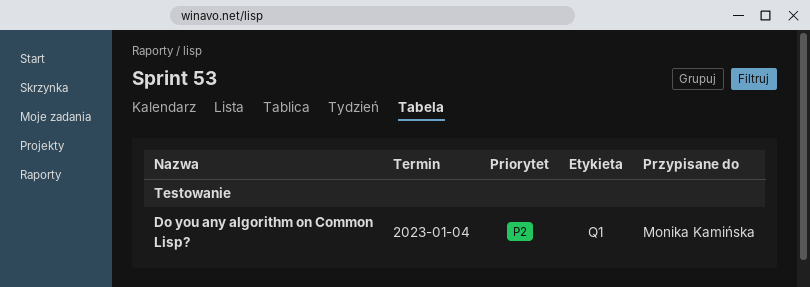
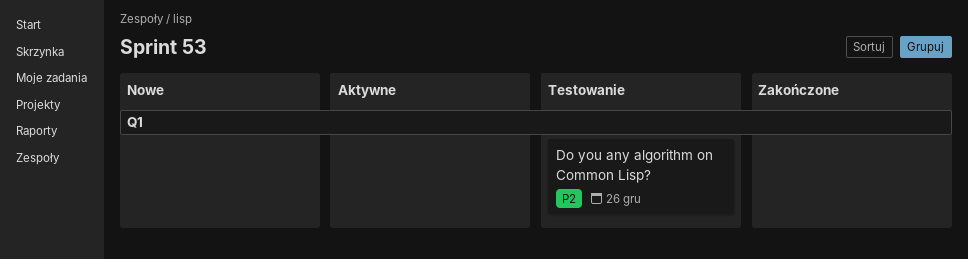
Do you any algorithm on Common Lisp?, due: Jan 4 -> Dec 26

